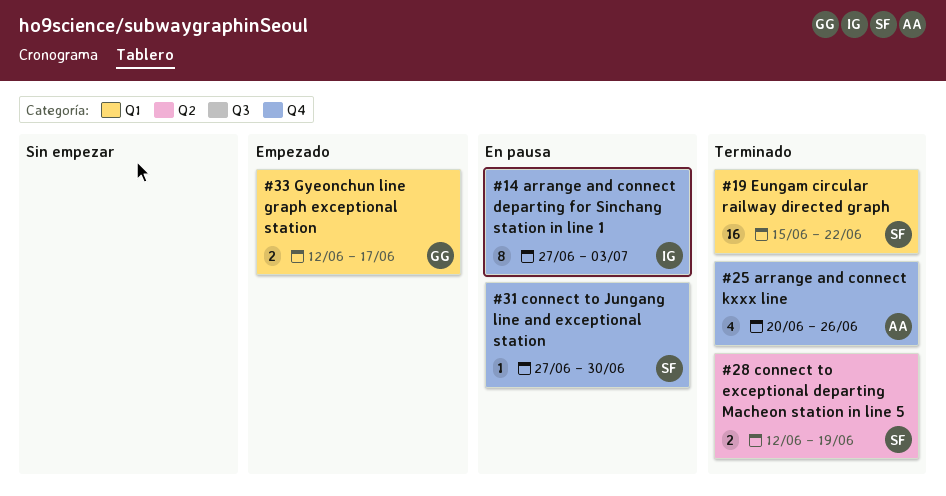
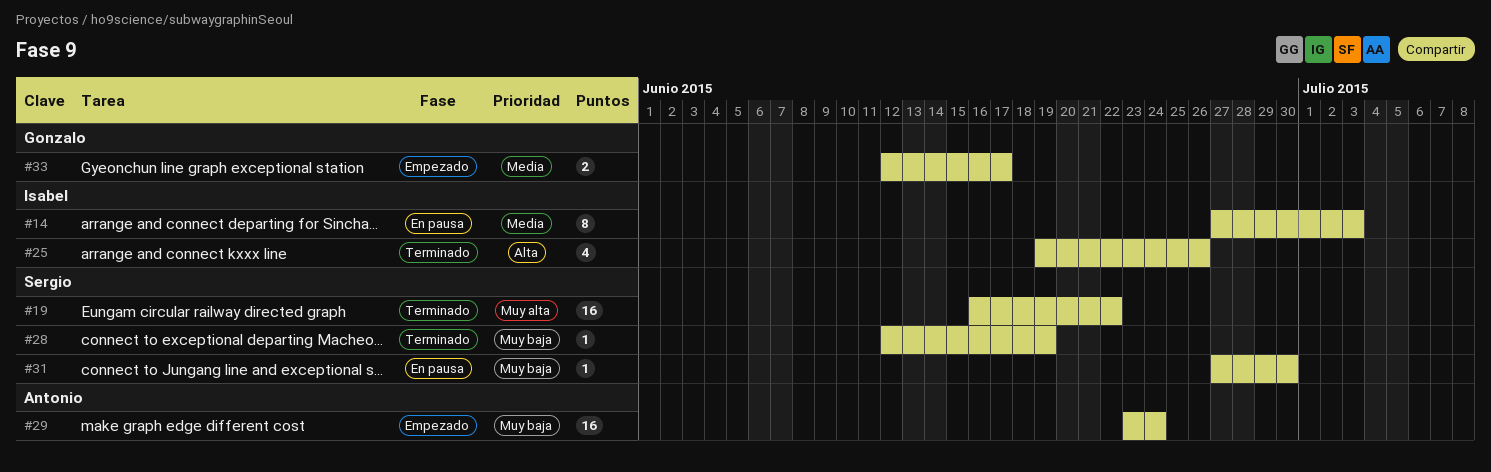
#19, start: Jun 15 -> Jun 16
#25, owner: Antonio -> Isabel
#25, start: Jun 20 -> Jun 19
#28, estimate: 2 -> 1
#29: none -> present

